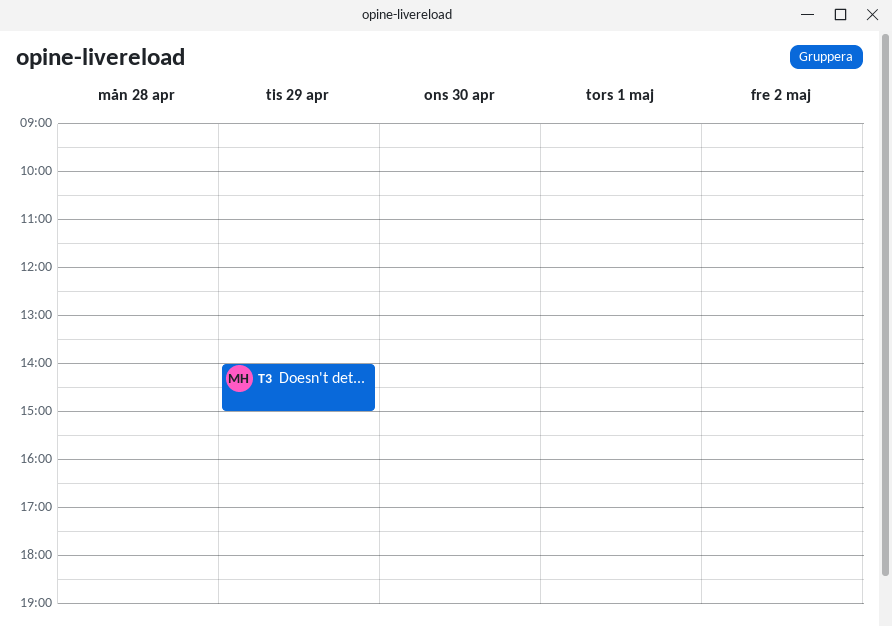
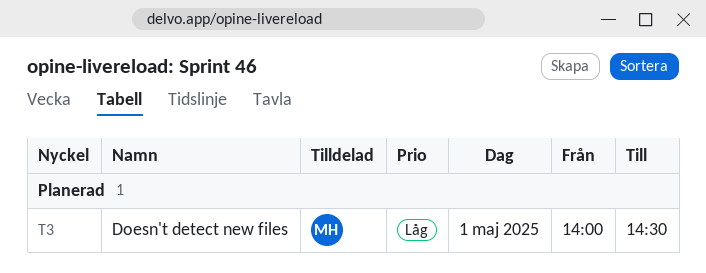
T3, day: Apr 29 -> May 1
T3, ends: 15:00 -> 14:30

